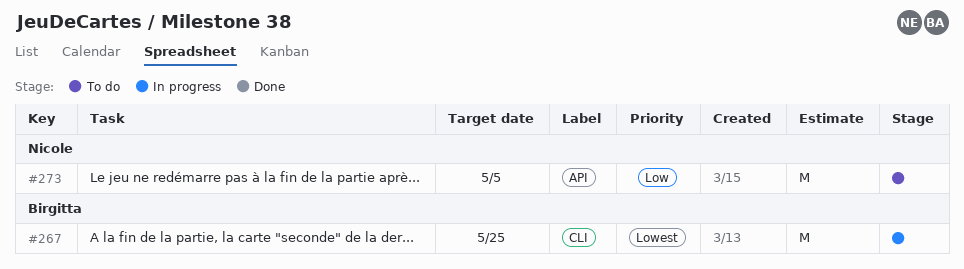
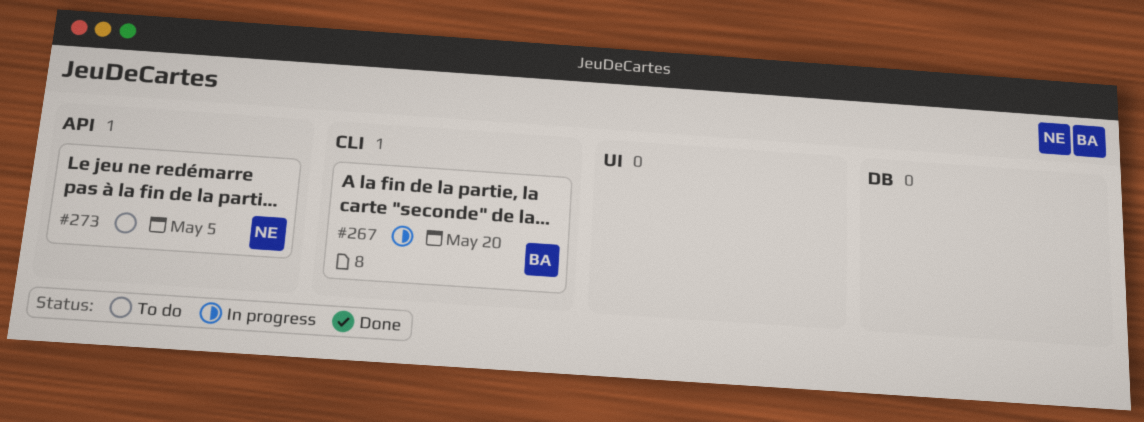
#267, due: May 25 -> May 20

